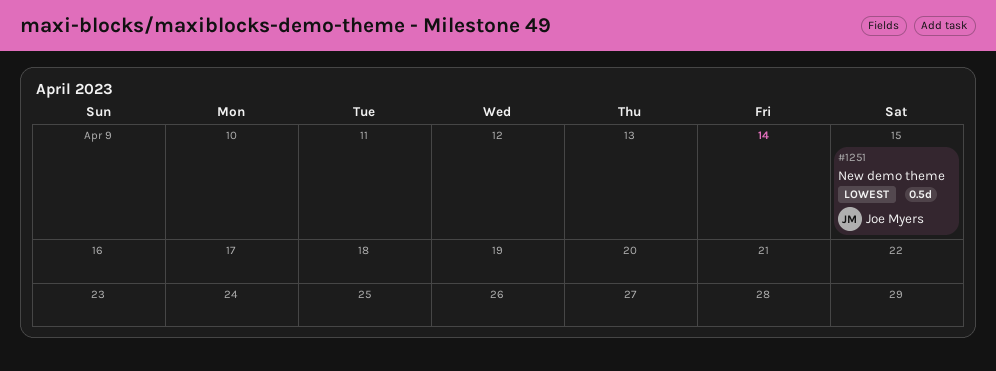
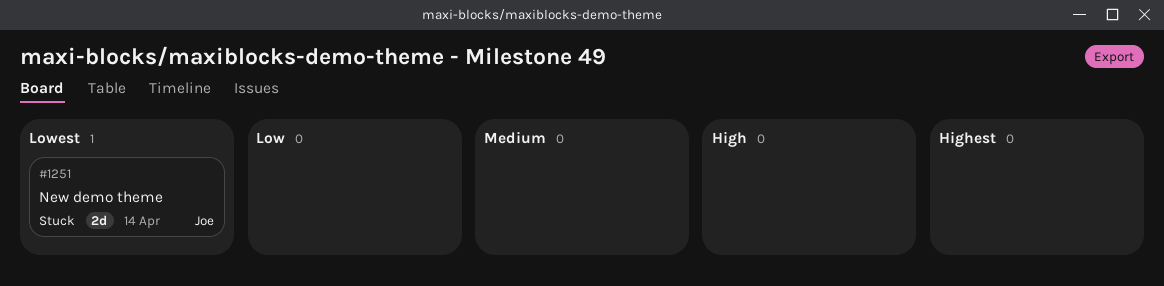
#1251, estimate: 0.5d -> 2d
#1251, due: Apr 15 -> Apr 14

